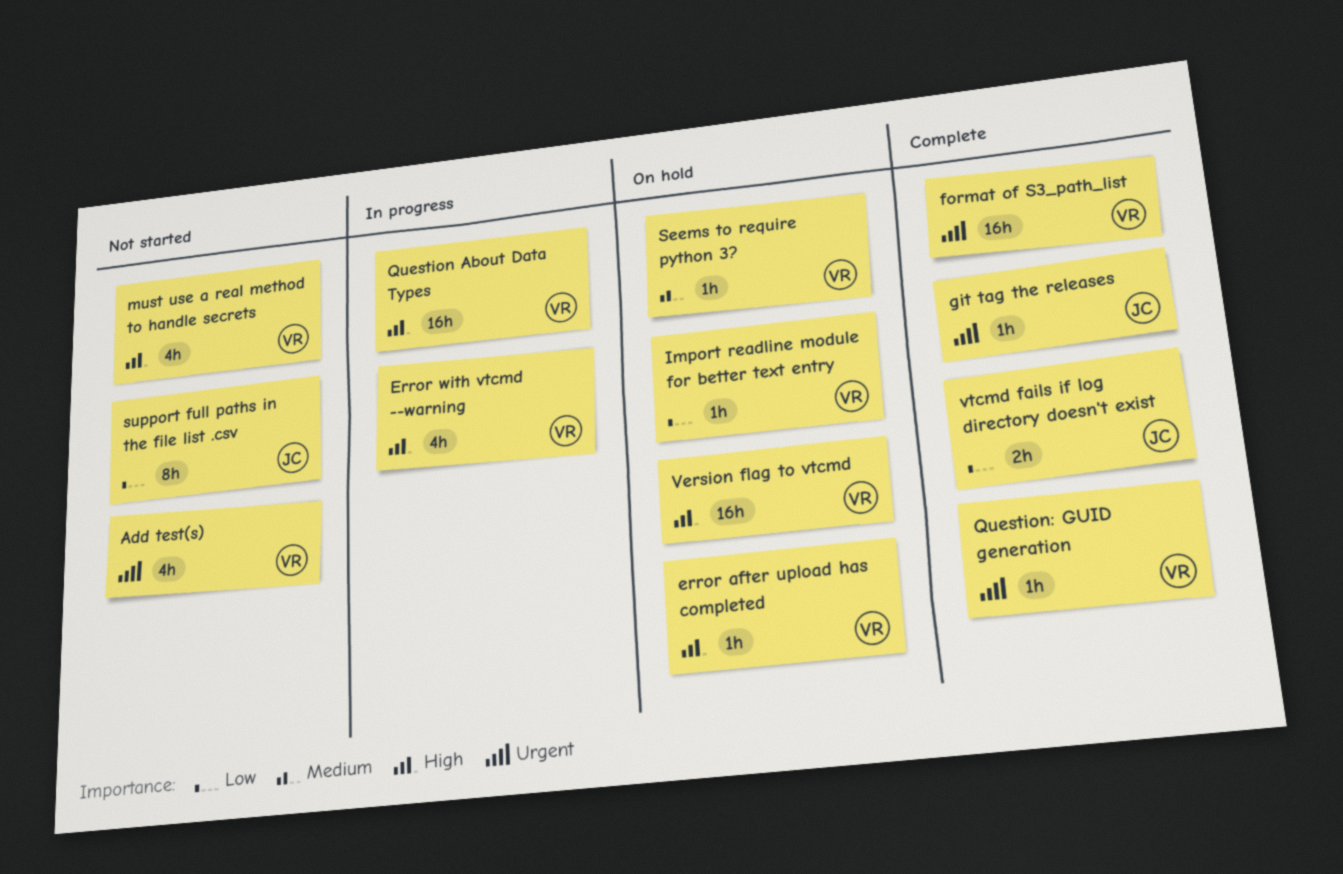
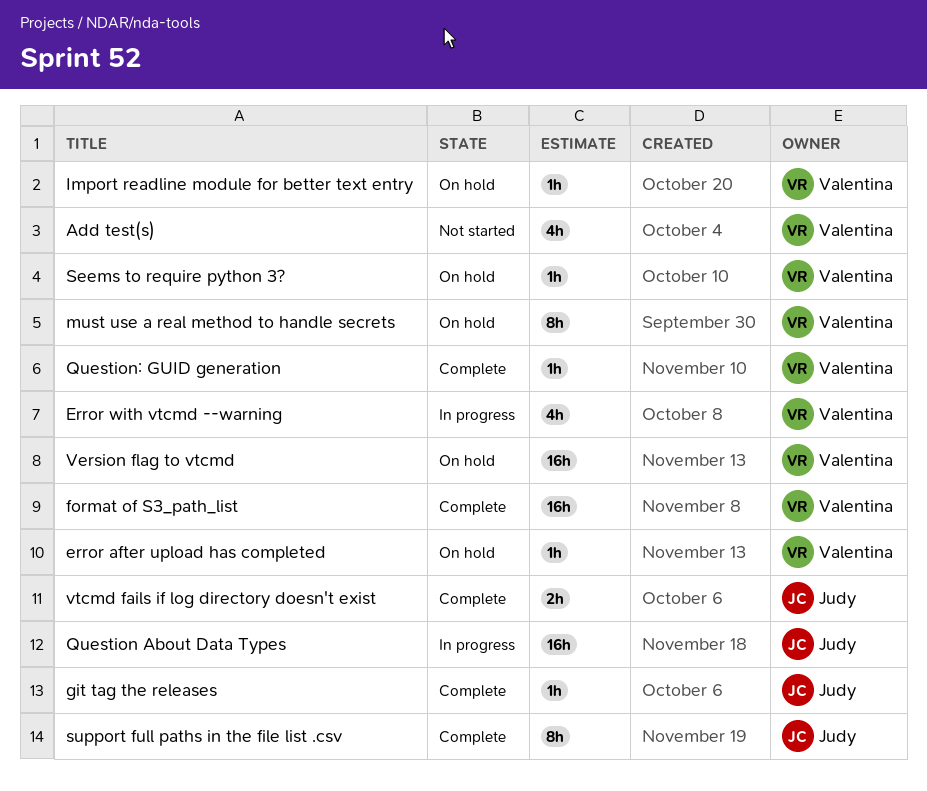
must use a real method to handle secrets, status: Not started -> On hold
must use a real method to handle secrets, estimate: 4h -> 8h
Question About Data Types, owner: Valentina -> Judy
support full paths in the file list .csv, status: Not started -> Complete

